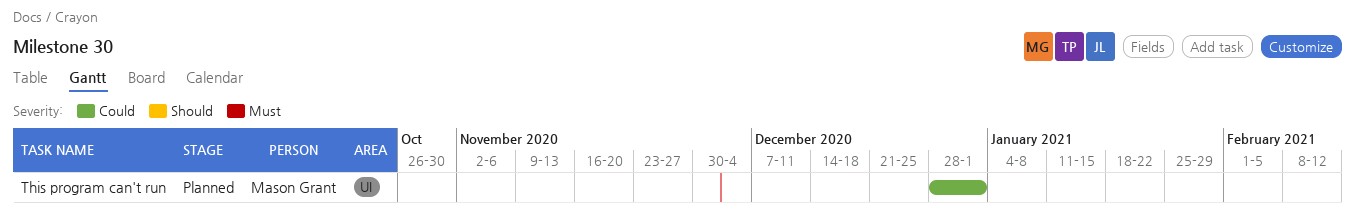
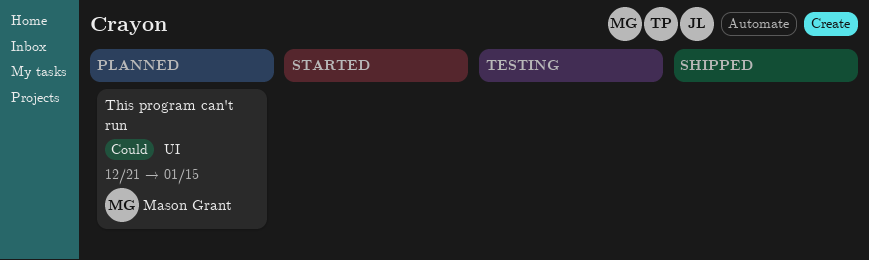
This program can't run, start: Dec 28 -> Dec 21
This program can't run, due: Jan 1 -> Jan 15

